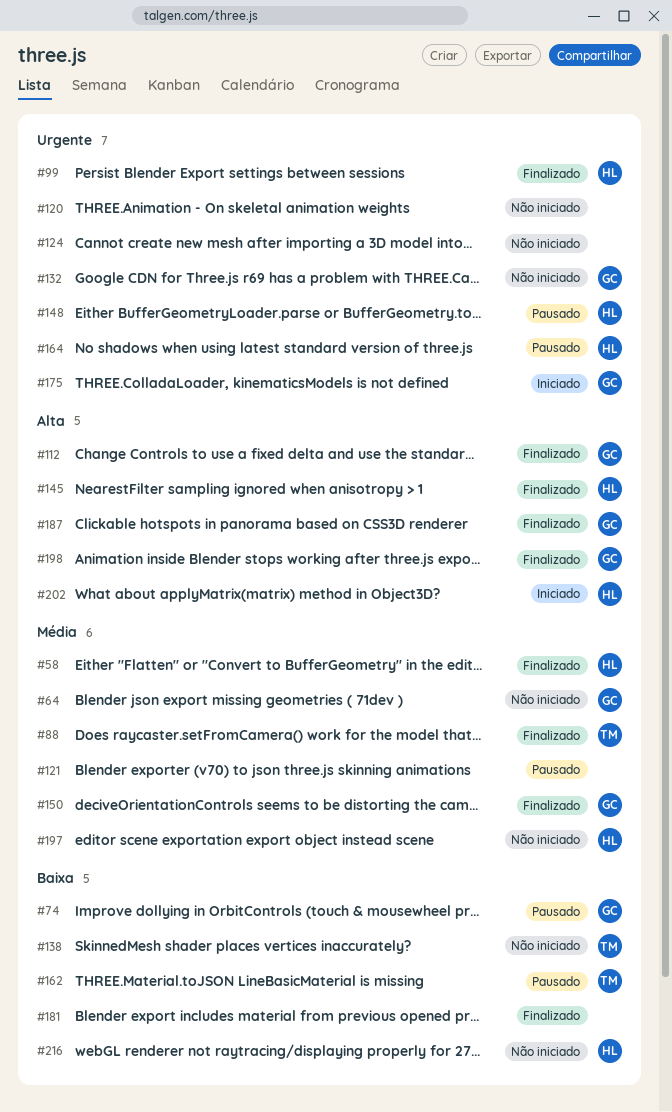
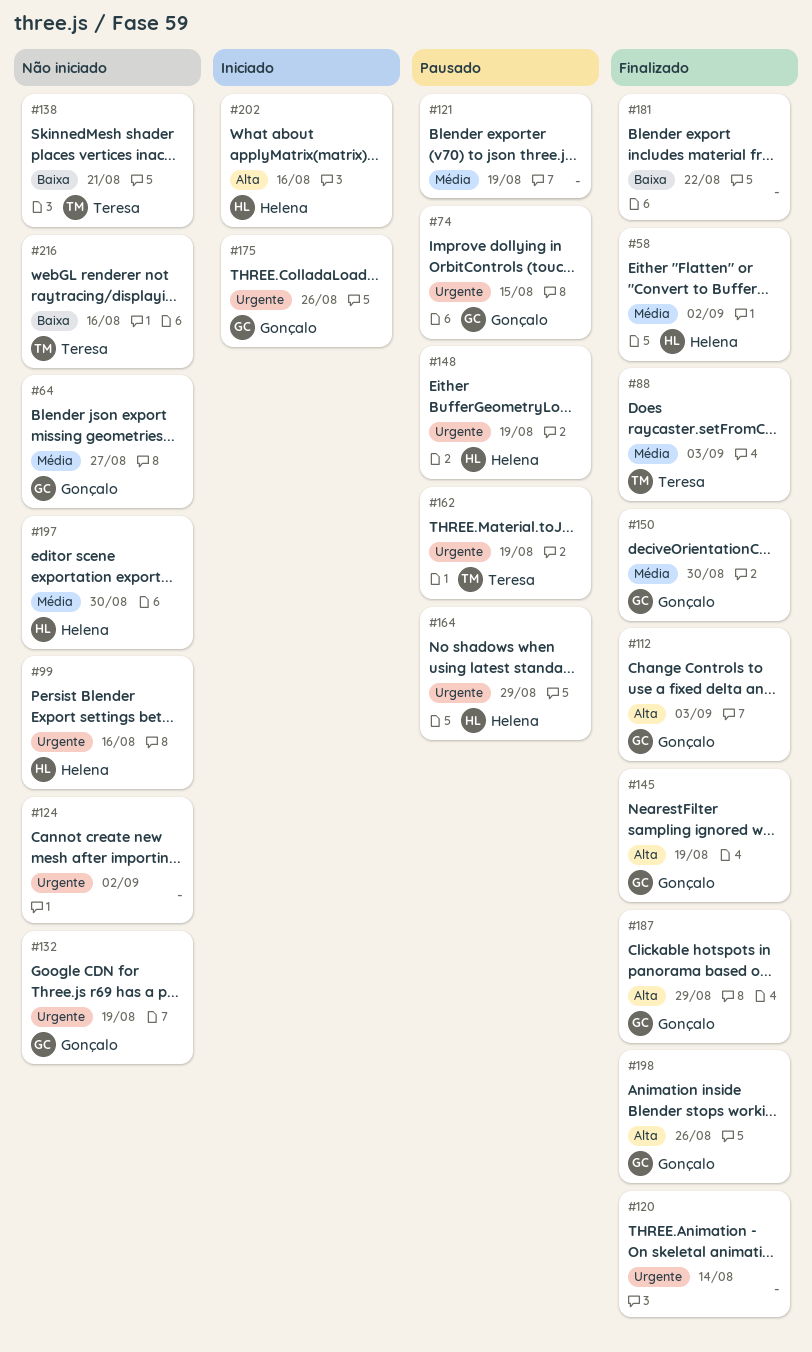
#74, priority: Baixa -> Urgente
#99, status: Finalizado -> Não iniciado
#120, status: Não iniciado -> Finalizado
#145, owner: Helena -> Gonçalo
#162, priority: Baixa -> Urgente
#216, owner: Helena -> Teresa

